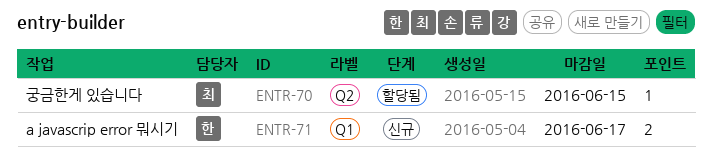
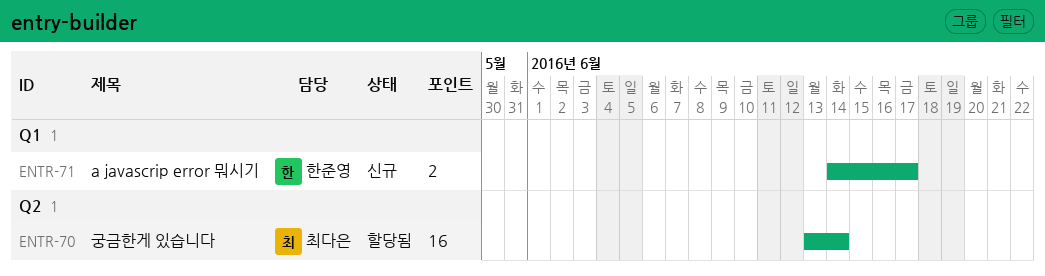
ENTR-70, estimate: 1 -> 16
ENTR-70, due: Jun 15 -> Jun 14

